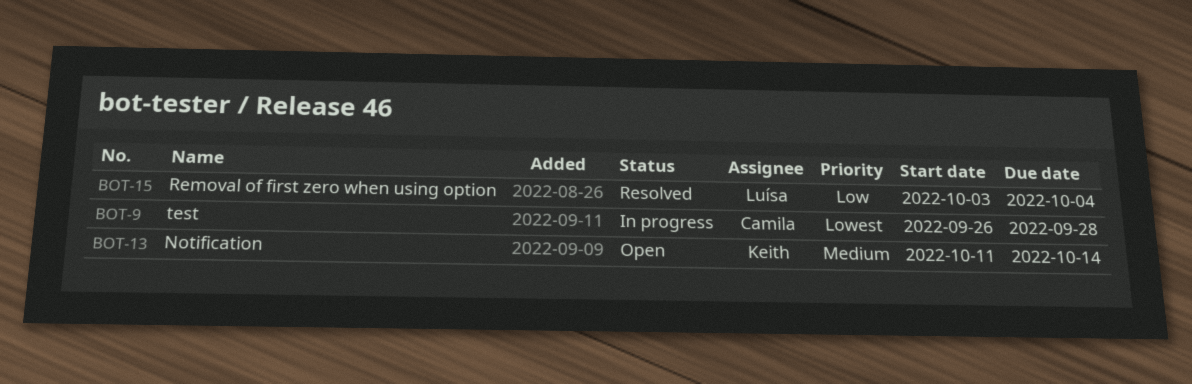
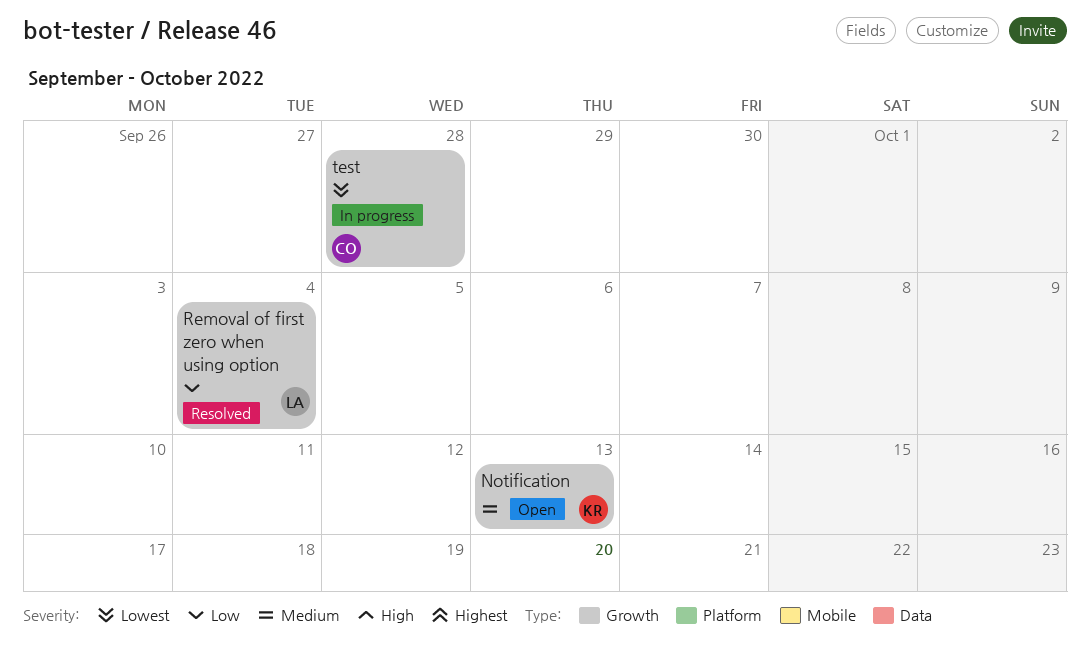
Notification, due: Oct 14 -> Oct 13

